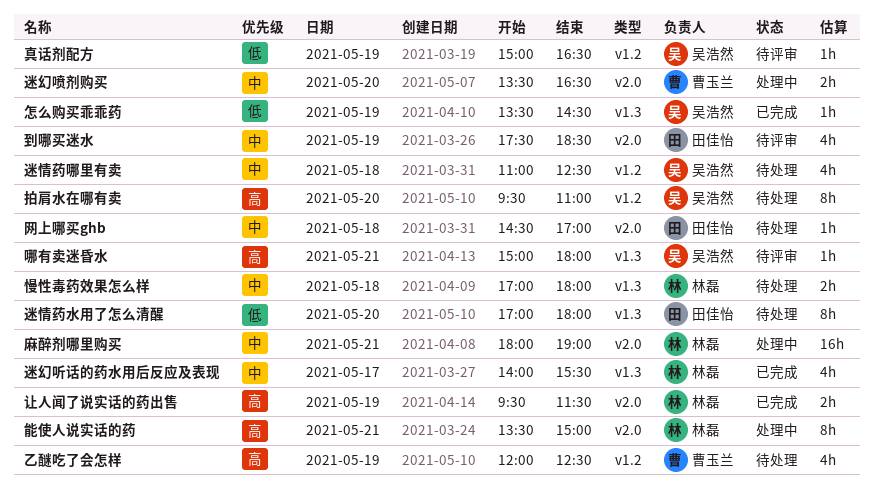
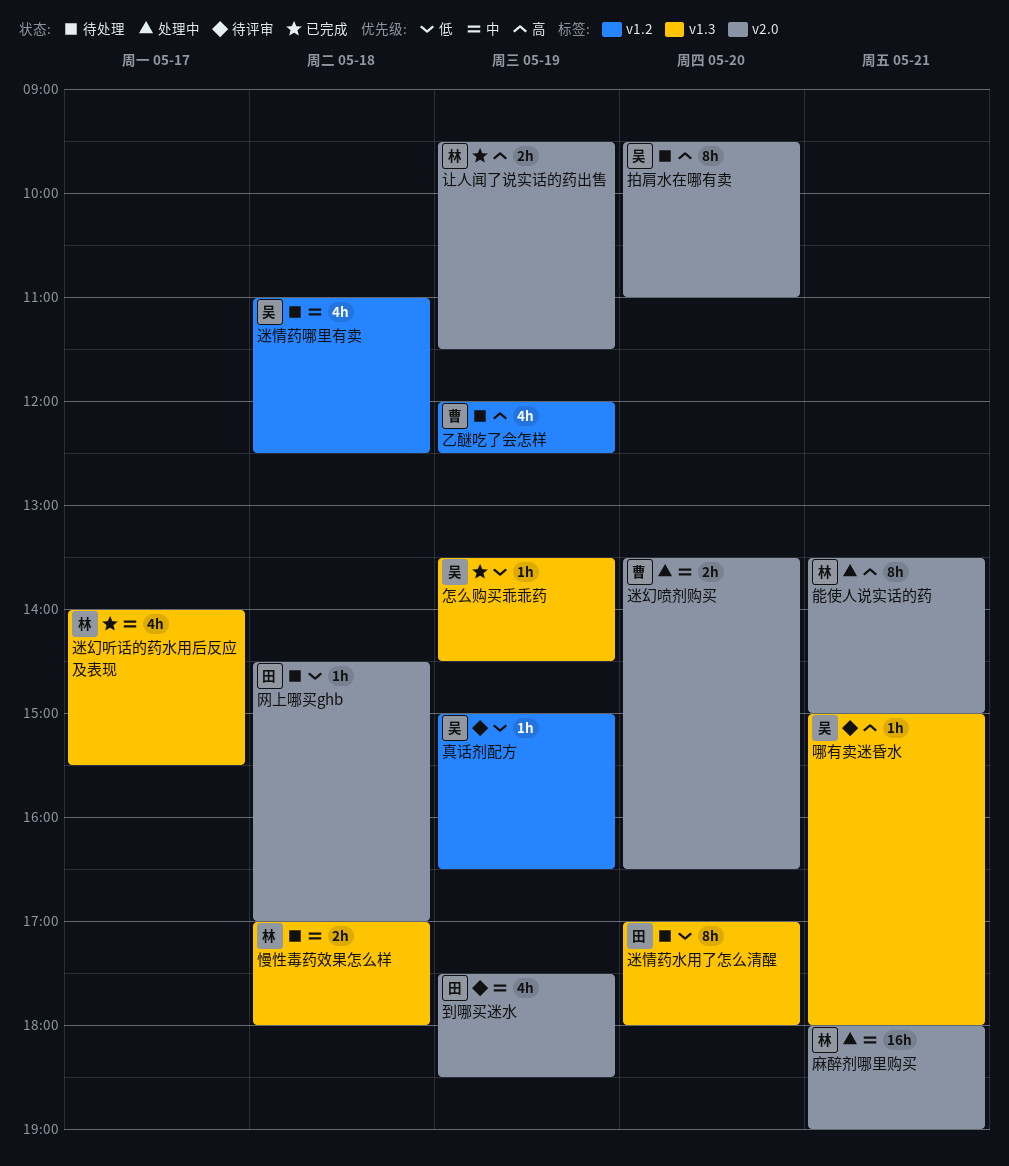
拍肩水在哪有卖, label: v1.2 -> v2.0
网上哪买ghb, priority: 中 -> 低

